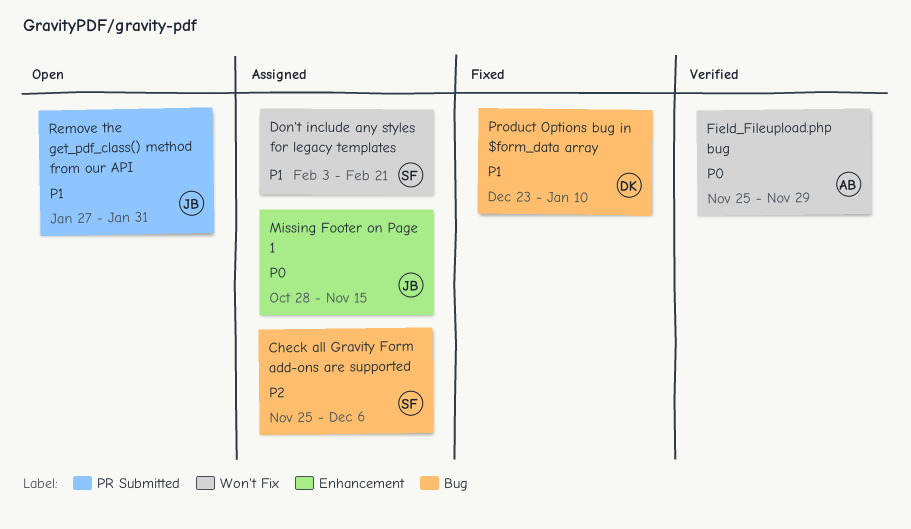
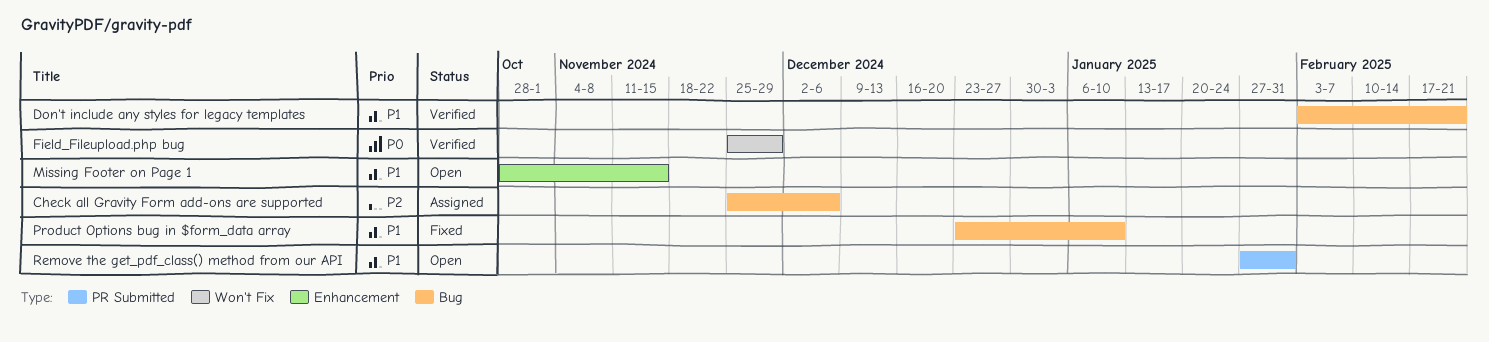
Don't include any styles for legacy templates, status: Assigned -> Verified
Don't include any styles for legacy templates, label: Won't Fix -> Bug
Missing Footer on Page 1, status: Assigned -> Open
Missing Footer on Page 1, priority: P0 -> P1

